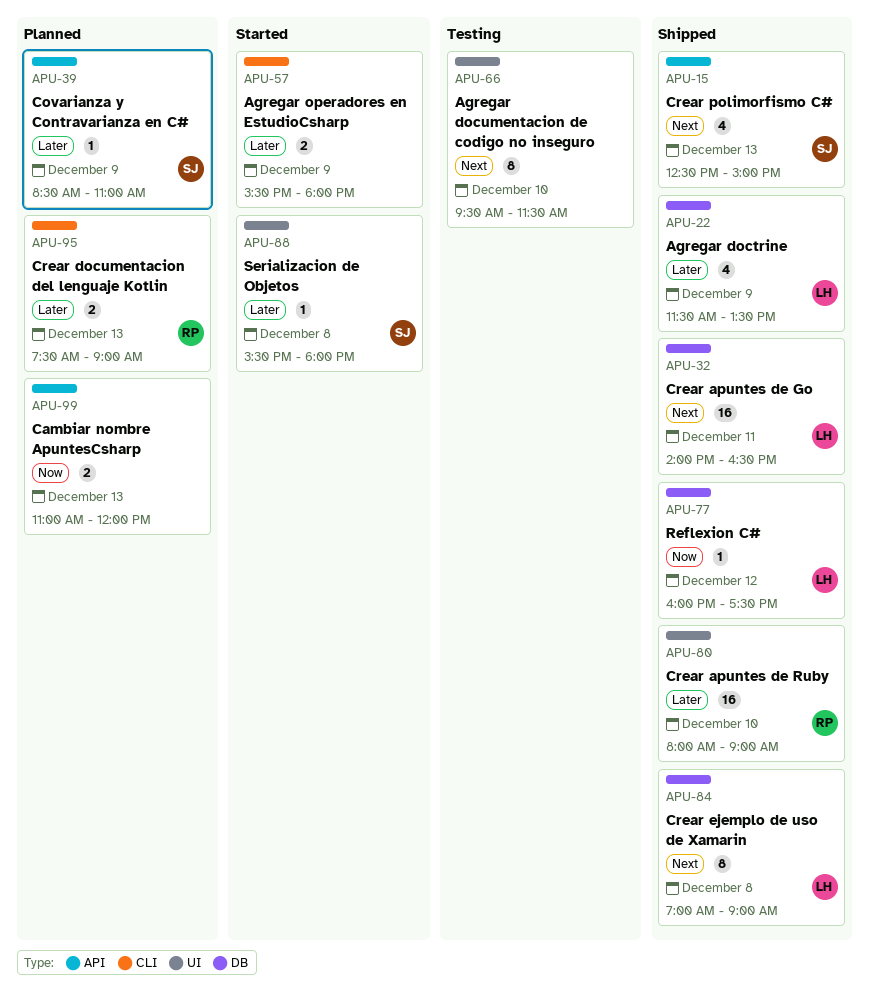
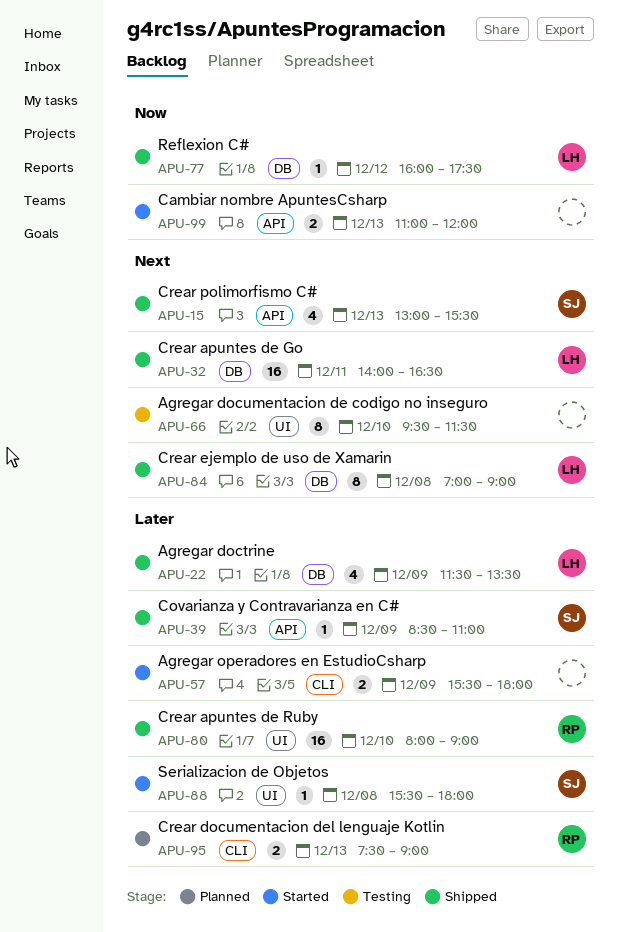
APU-15, begins: 12:30 -> 13:00
APU-15, ends: 15:00 -> 15:30
APU-39, status: Planned -> Shipped
APU-99, status: Planned -> Started

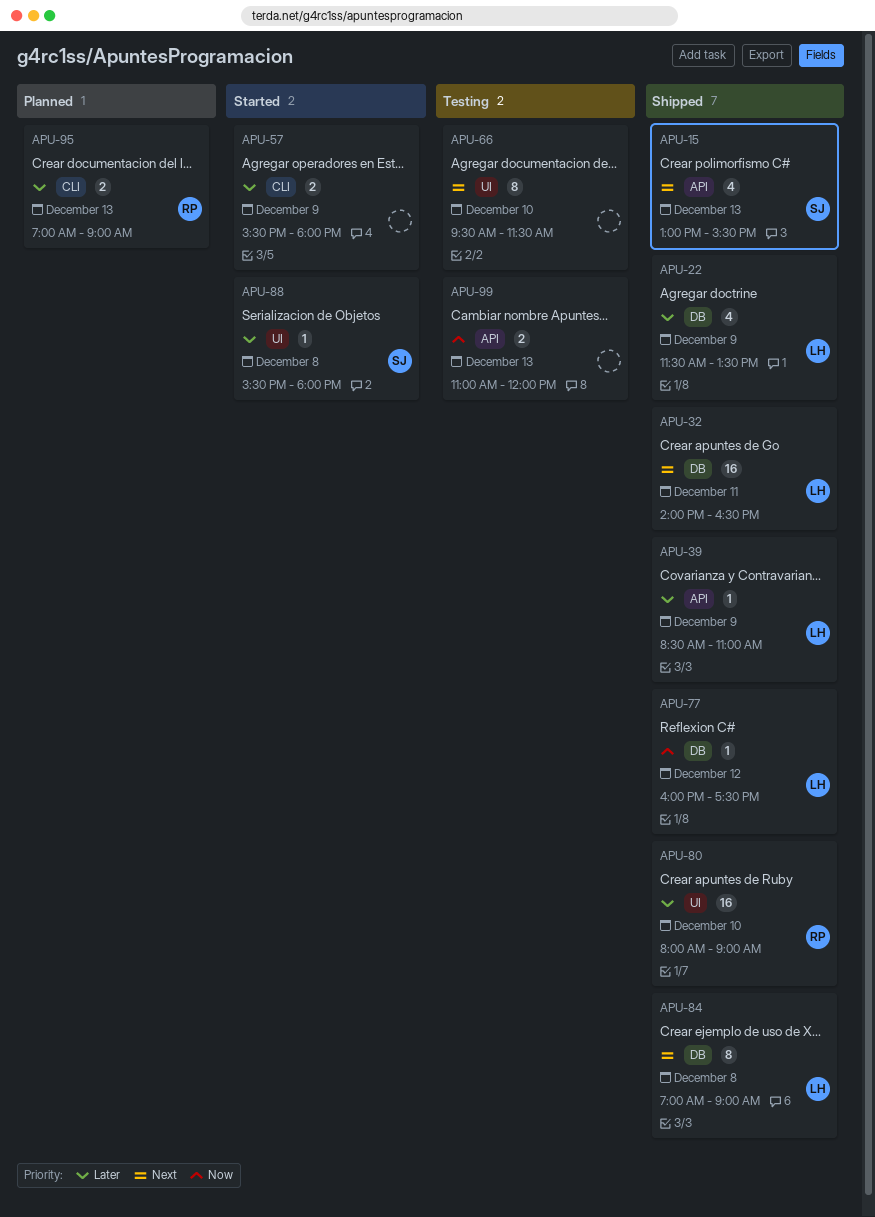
APU-39, owner: SJ -> LH
APU-95, begins: 07:30 -> 07:00
APU-99, status: Started -> Testing

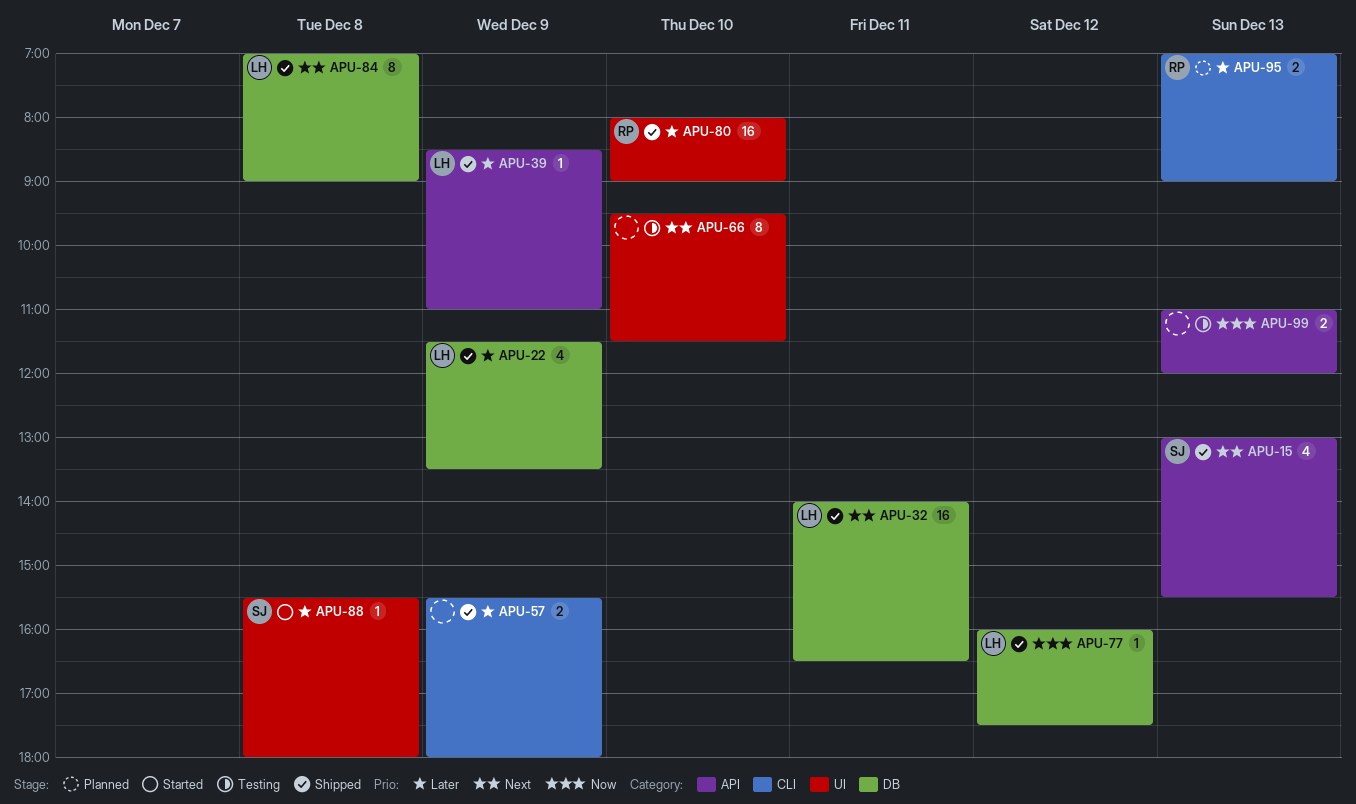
APU-57, status: Started -> Shipped

